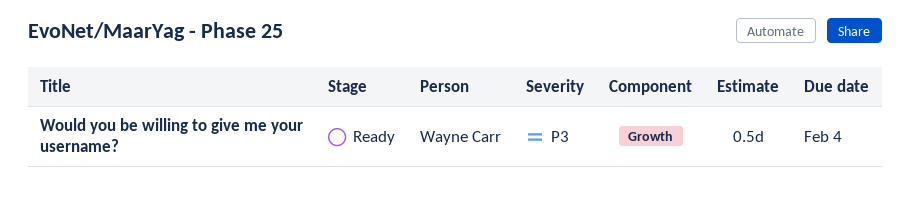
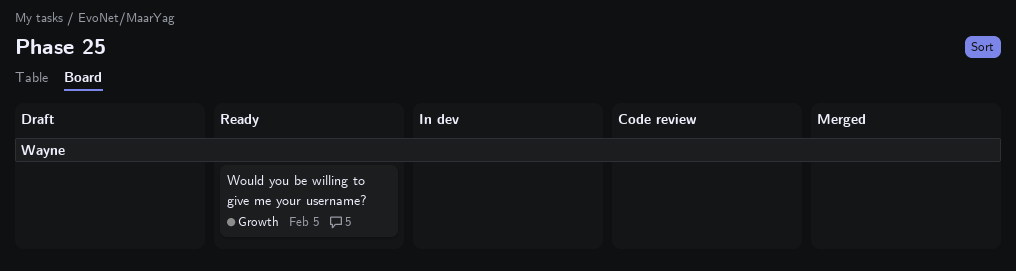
Would you be willing to give me your username?, due: Feb 4 -> Feb 5

